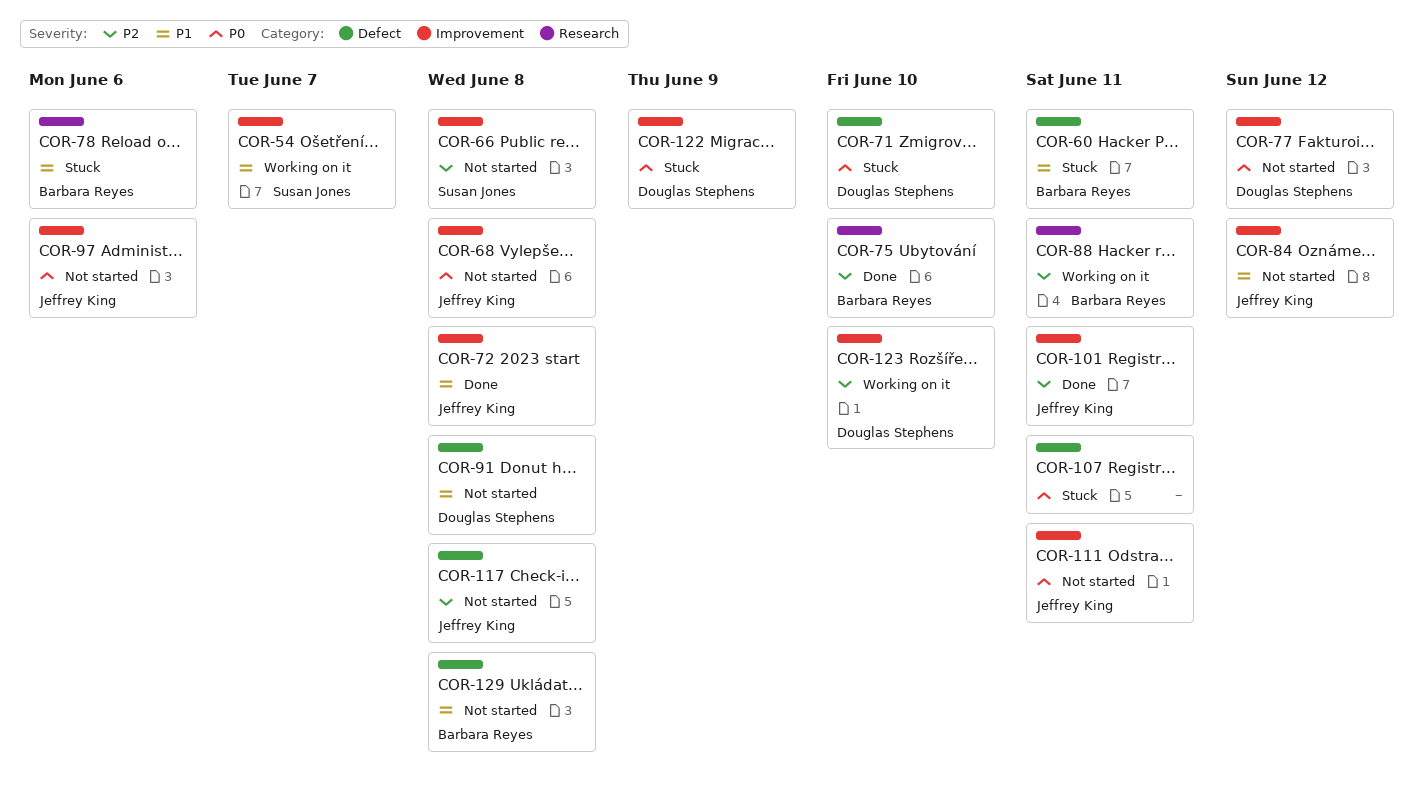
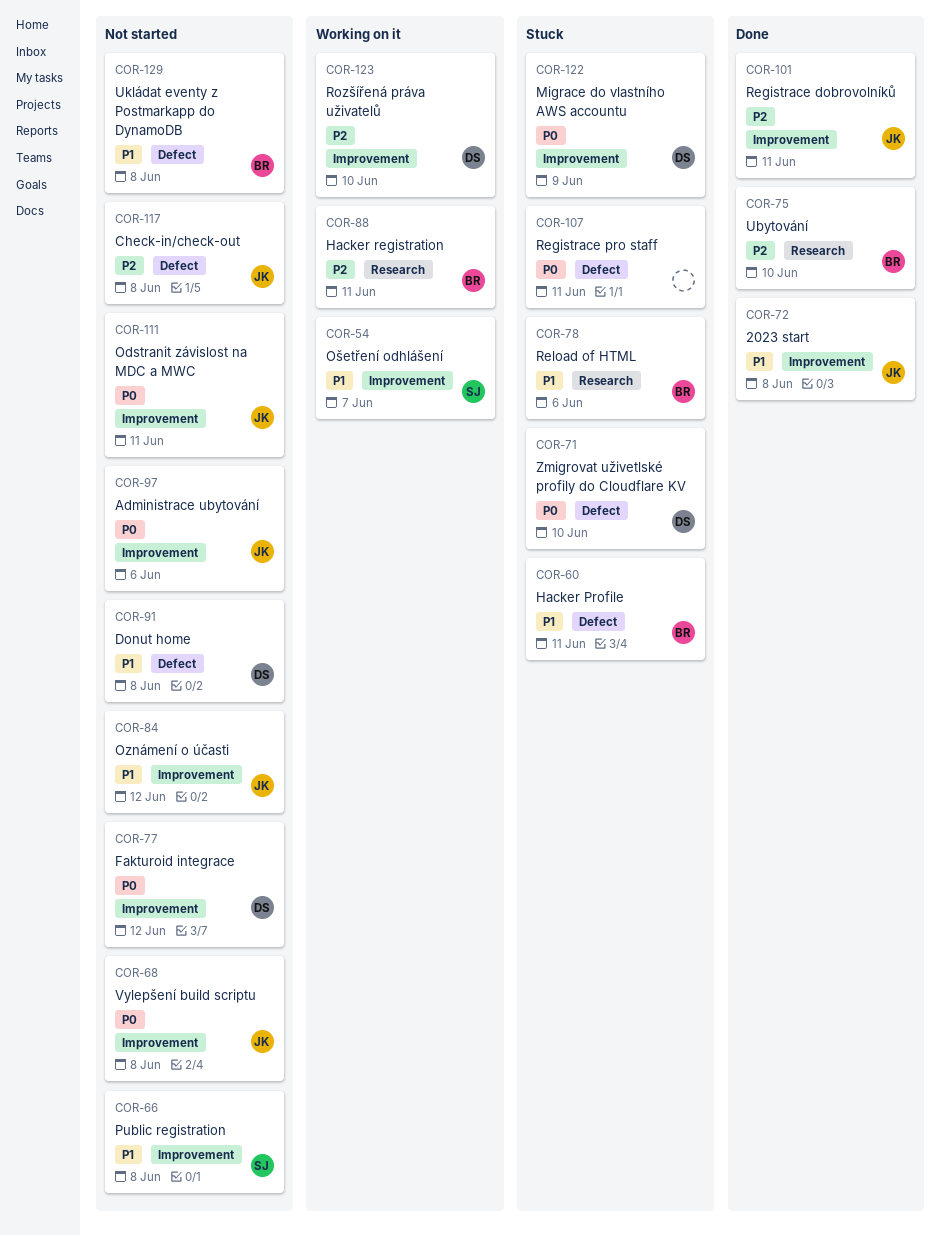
COR-66, priority: P2 -> P1

